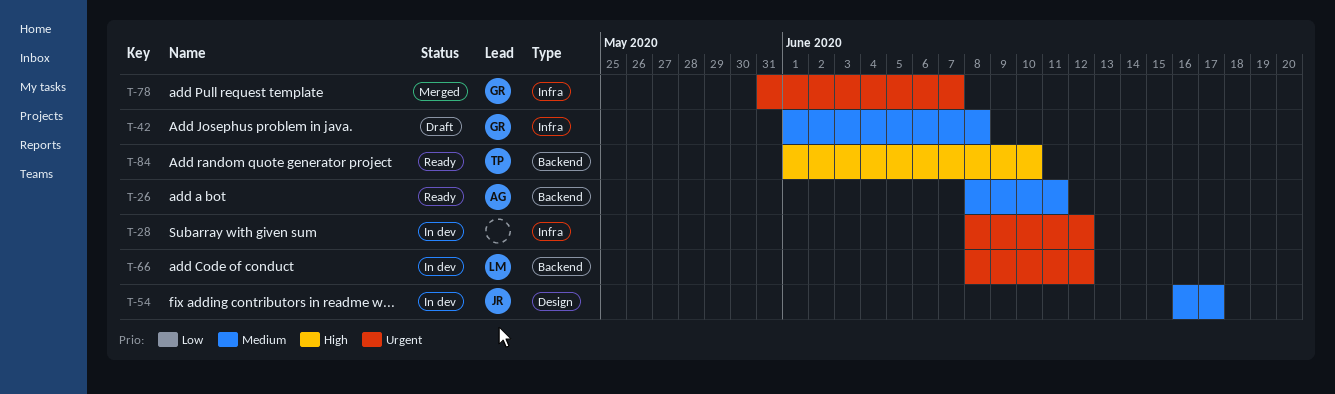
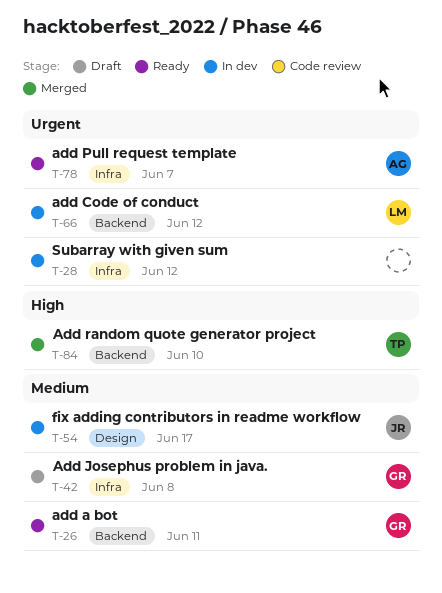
T-26, owner: AG -> GR
T-78, status: Merged -> Ready
T-78, owner: GR -> AG
T-84, status: Ready -> Merged

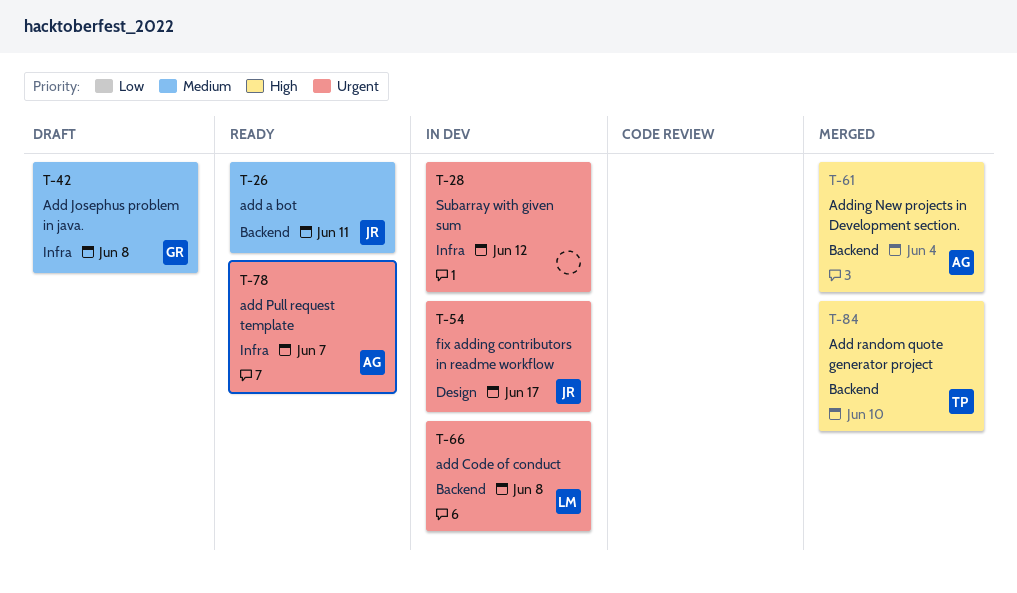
T-26, owner: GR -> JR
T-54, priority: Medium -> Urgent
T-61: none -> present
T-66, due: Jun 12 -> Jun 8

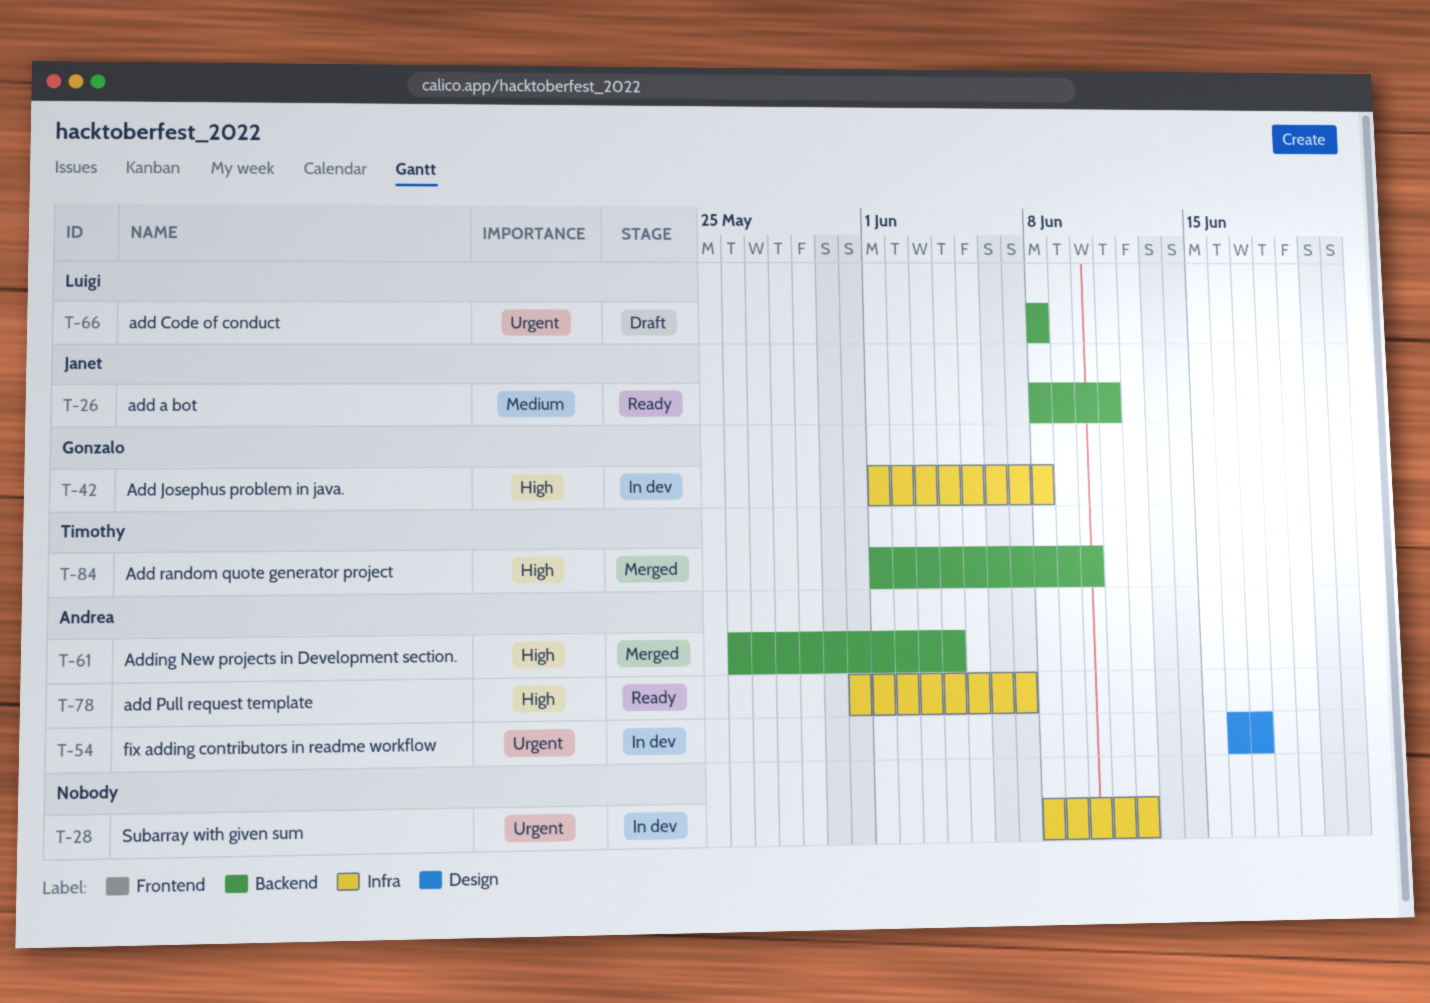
T-42, status: Draft -> In dev
T-42, priority: Medium -> High
T-54, owner: Janet -> Andrea
T-66, status: In dev -> Draft
T-78, priority: Urgent -> High

